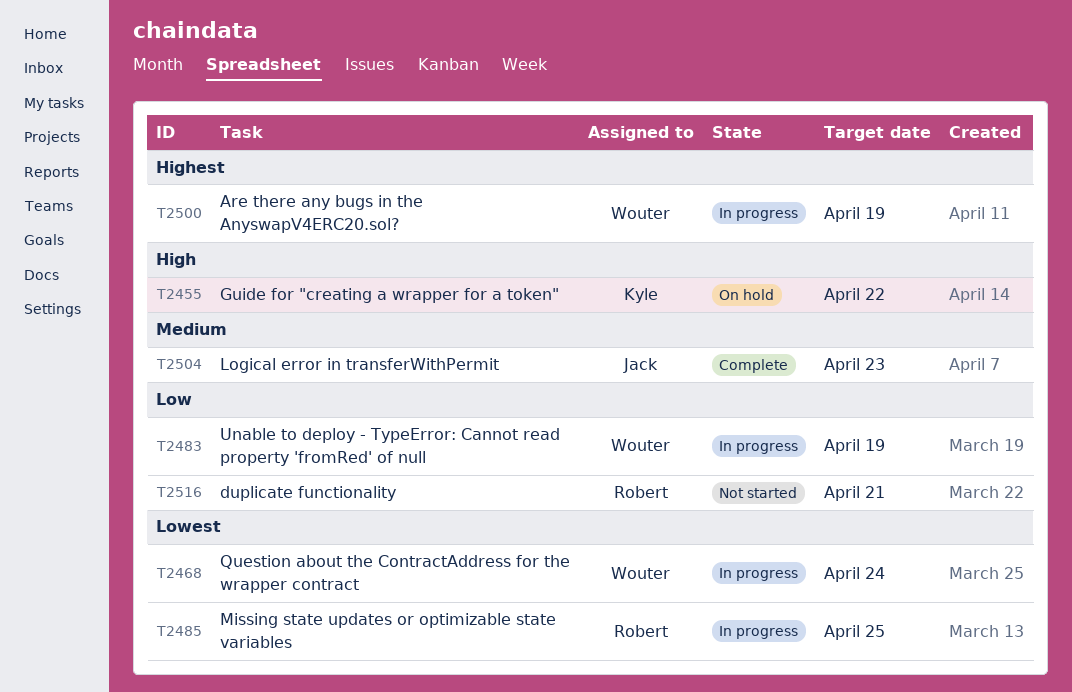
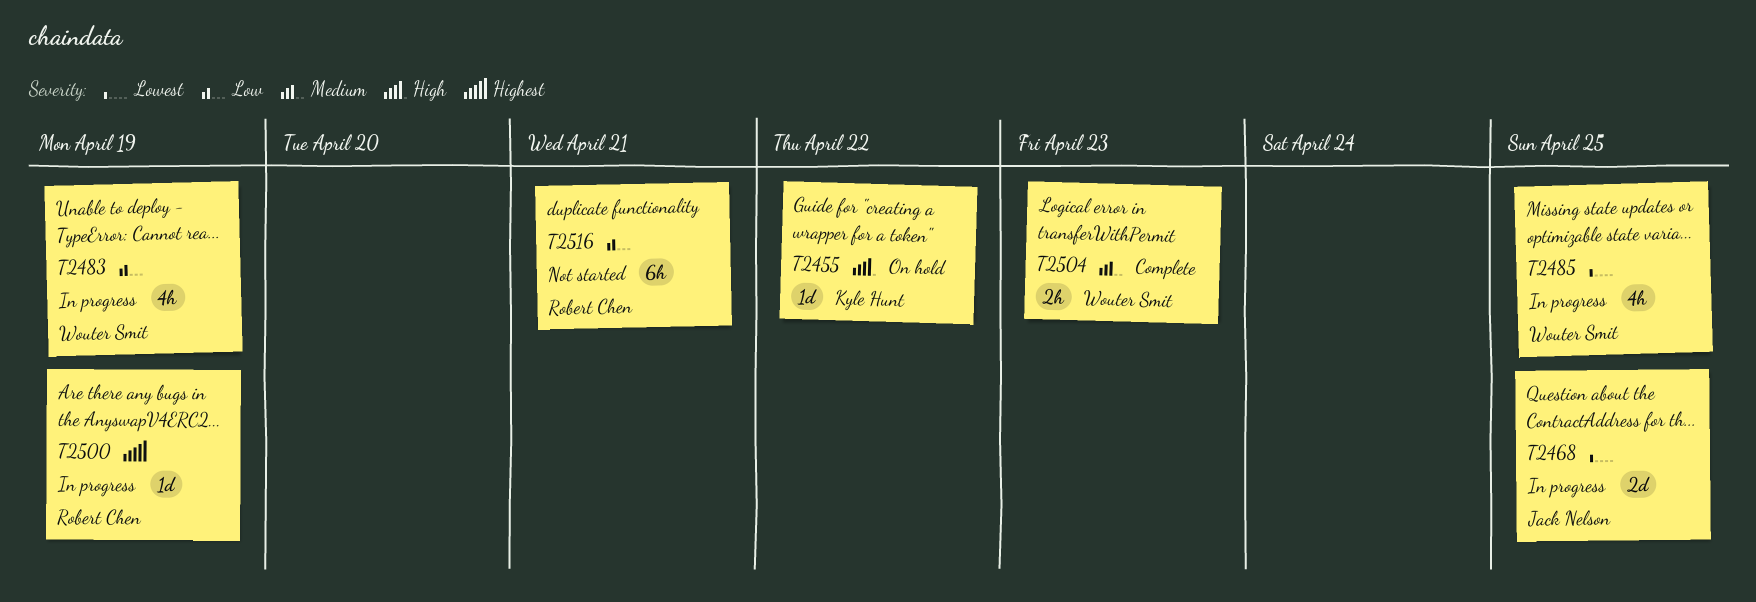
T2468, owner: Wouter Smit -> Jack Nelson
T2468, due: Apr 24 -> Apr 25
T2485, owner: Robert Chen -> Wouter Smit
T2500, owner: Wouter Smit -> Robert Chen
T2504, owner: Jack Nelson -> Wouter Smit

